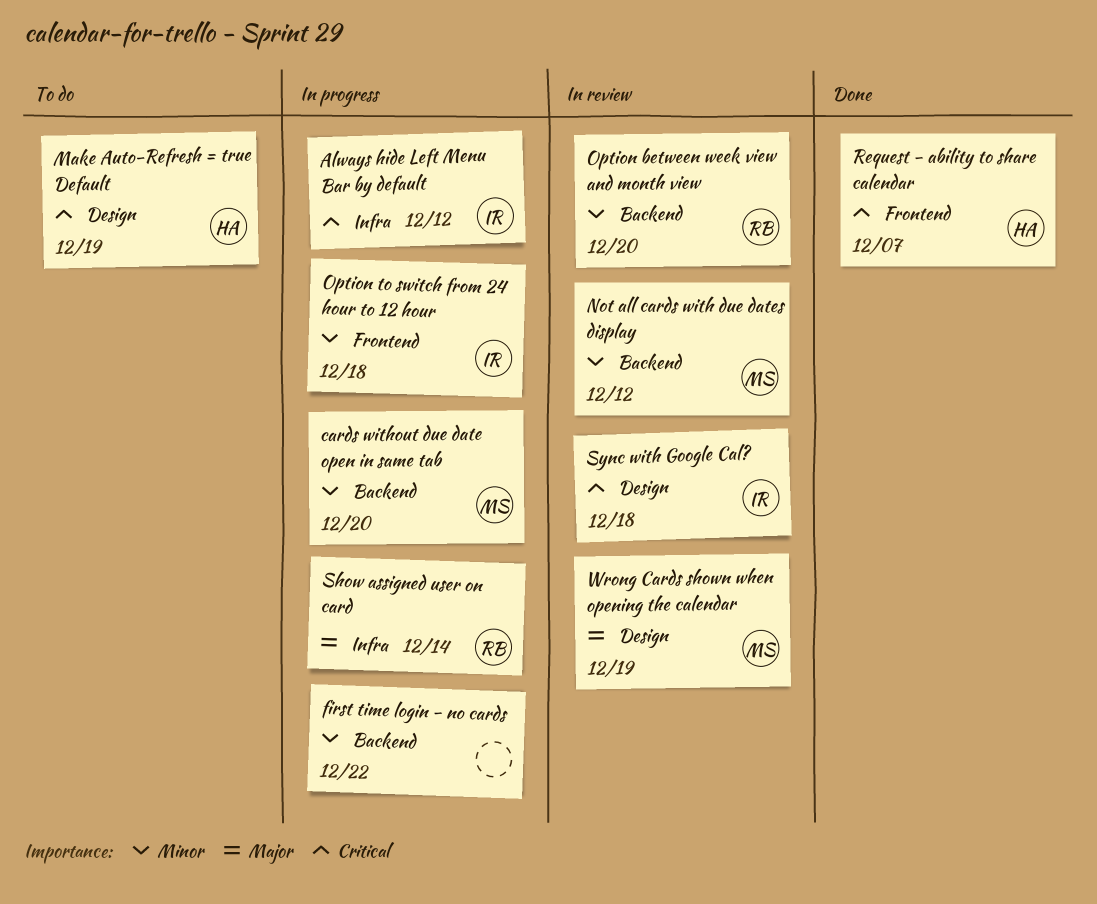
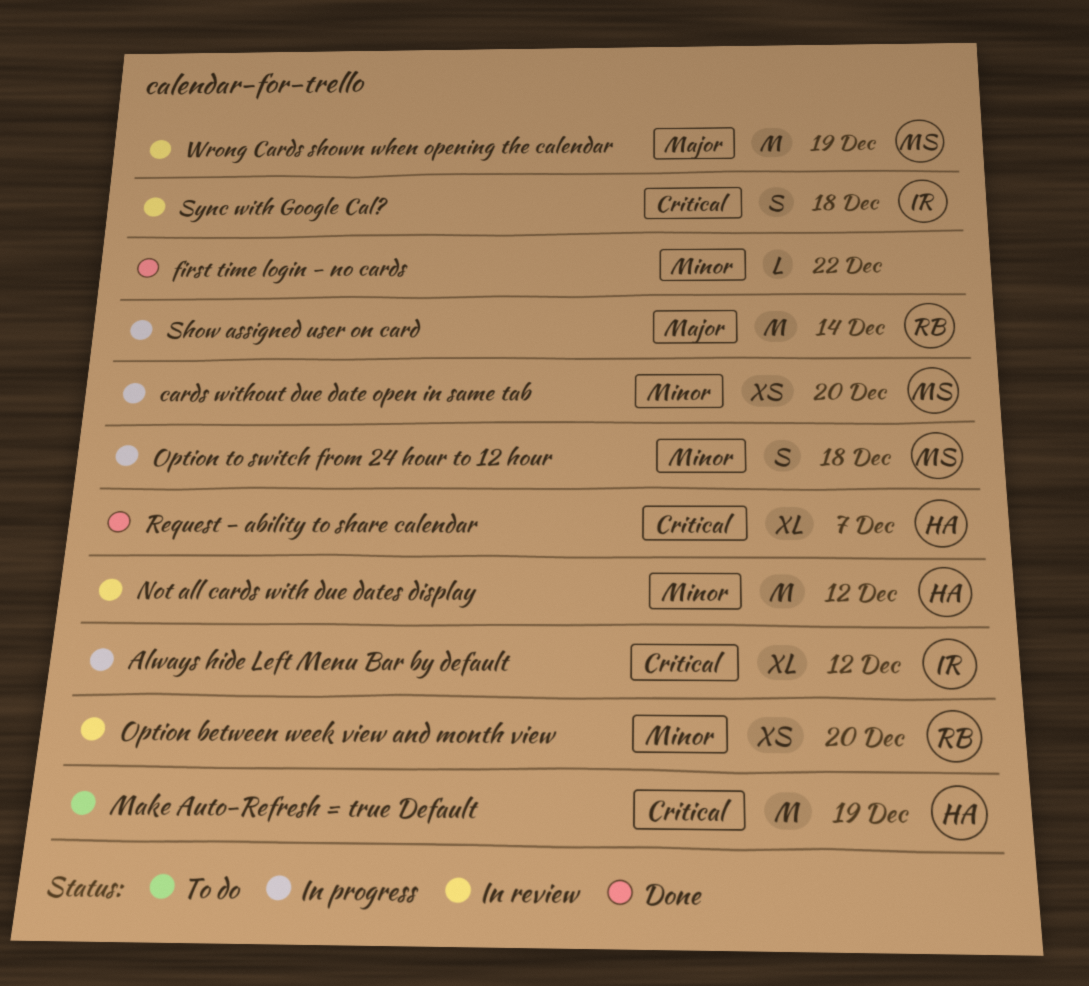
first time login - no cards, status: In progress -> Done
Not all cards with due dates display, owner: MS -> HA
Option to switch from 24 hour to 12 hour, owner: IR -> MS

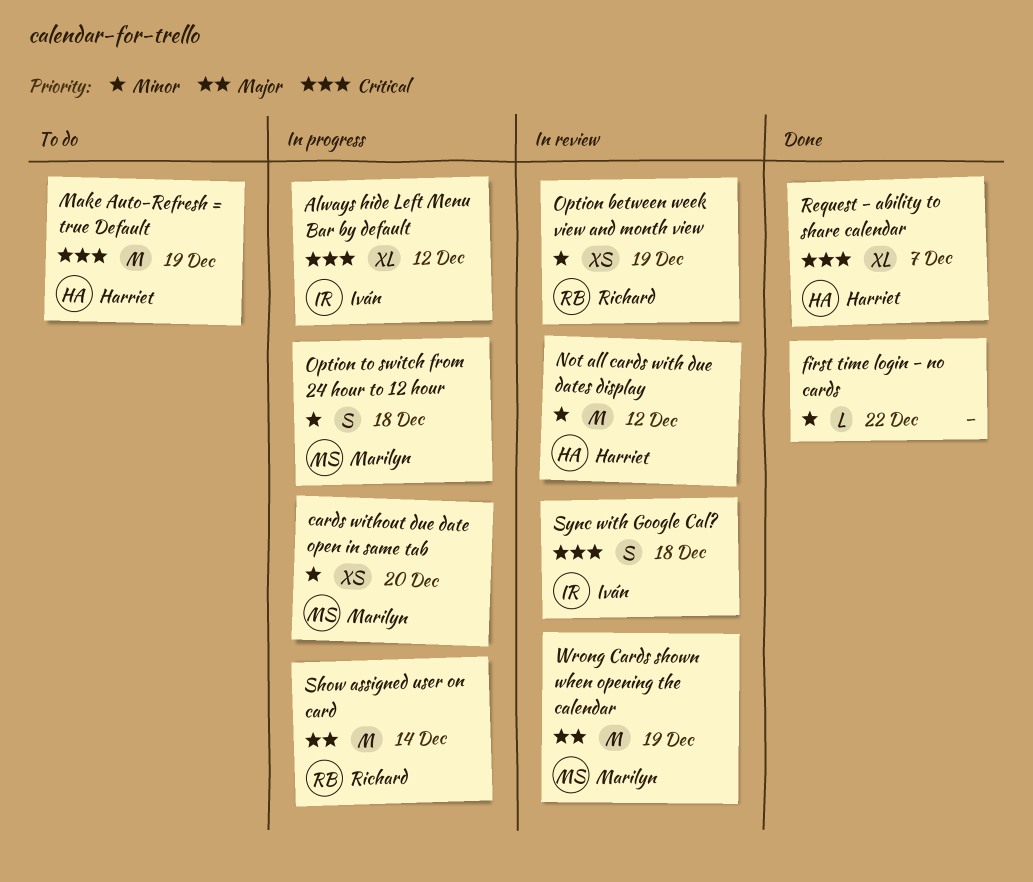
Option between week view and month view, due: Dec 20 -> Dec 19

